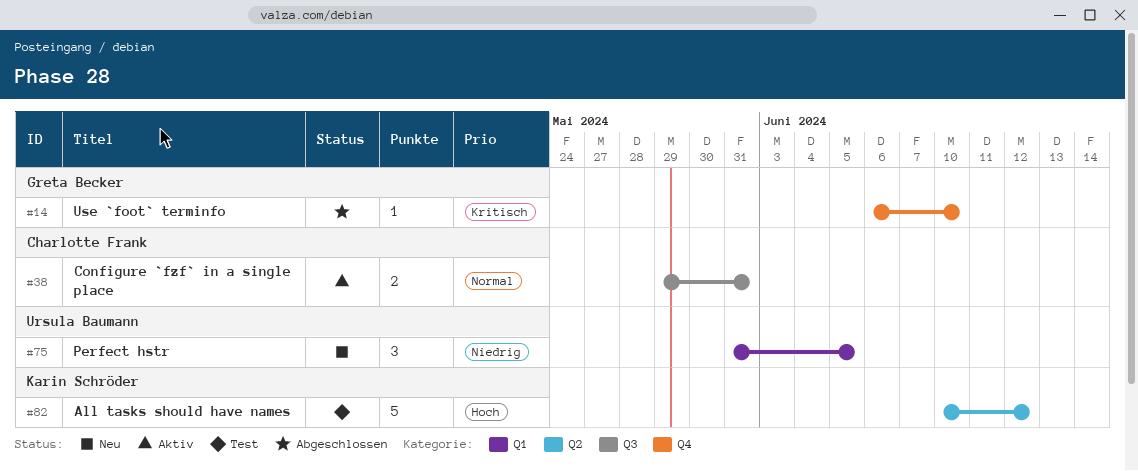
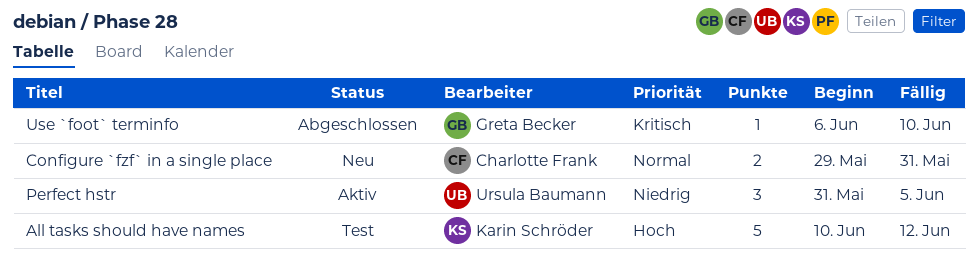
Configure `fzf` in a single place, status: Aktiv -> Neu
Perfect hstr, status: Neu -> Aktiv

